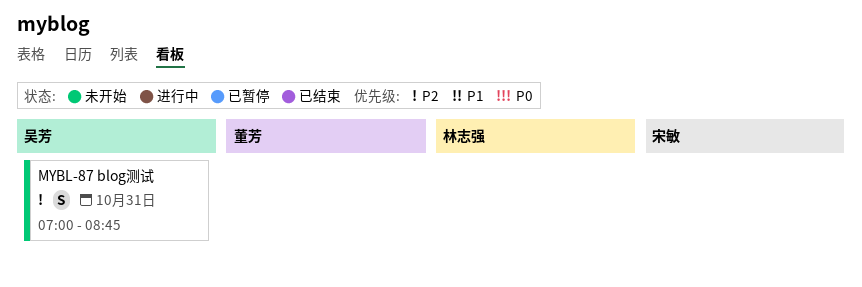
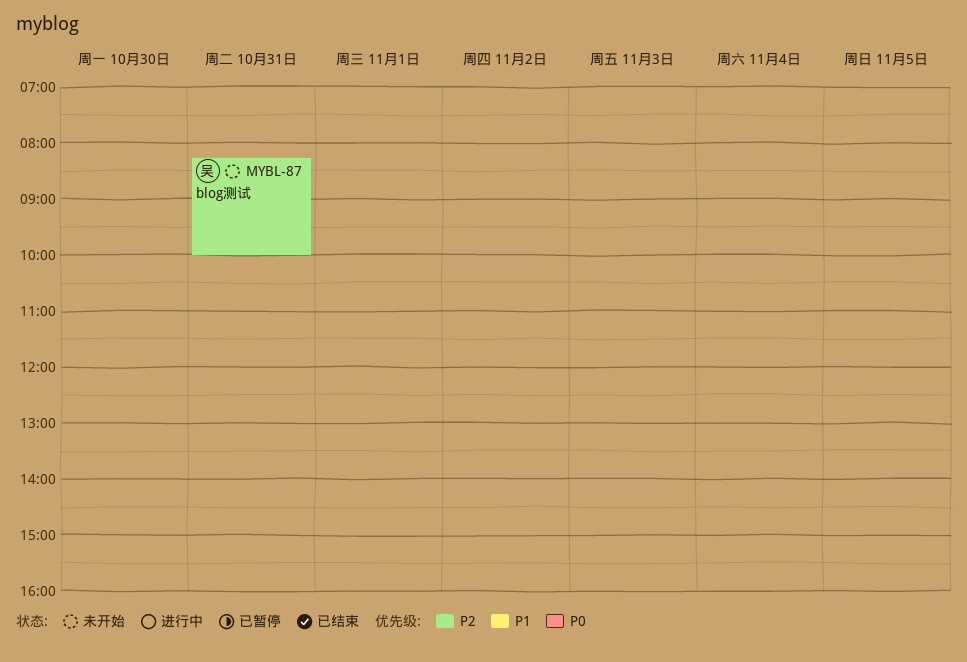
MYBL-87, begins: 07:00 -> 08:15
MYBL-87, ends: 08:45 -> 10:00

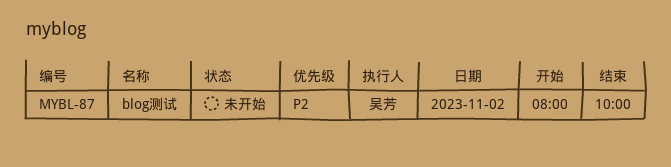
MYBL-87, day: Oct 31 -> Nov 2
MYBL-87, begins: 08:15 -> 08:00

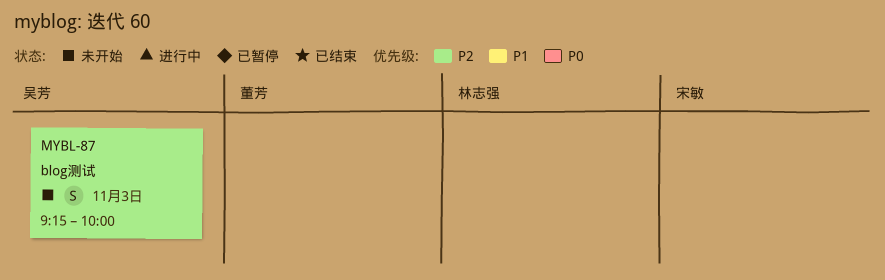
MYBL-87, day: Nov 2 -> Nov 3
MYBL-87, begins: 08:00 -> 09:15

